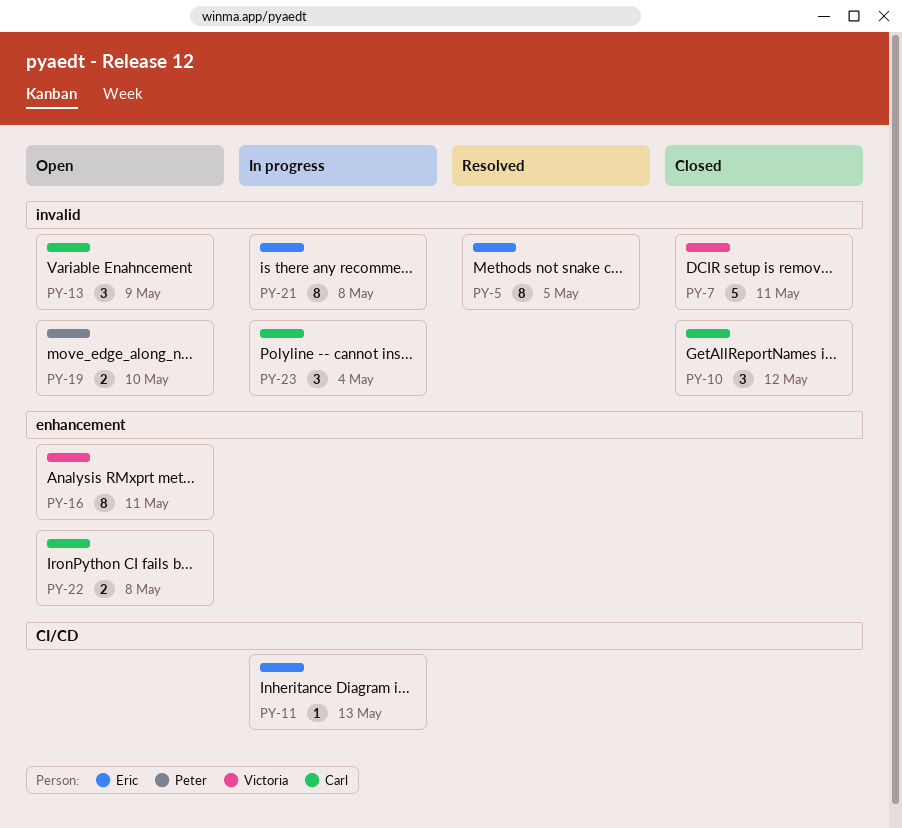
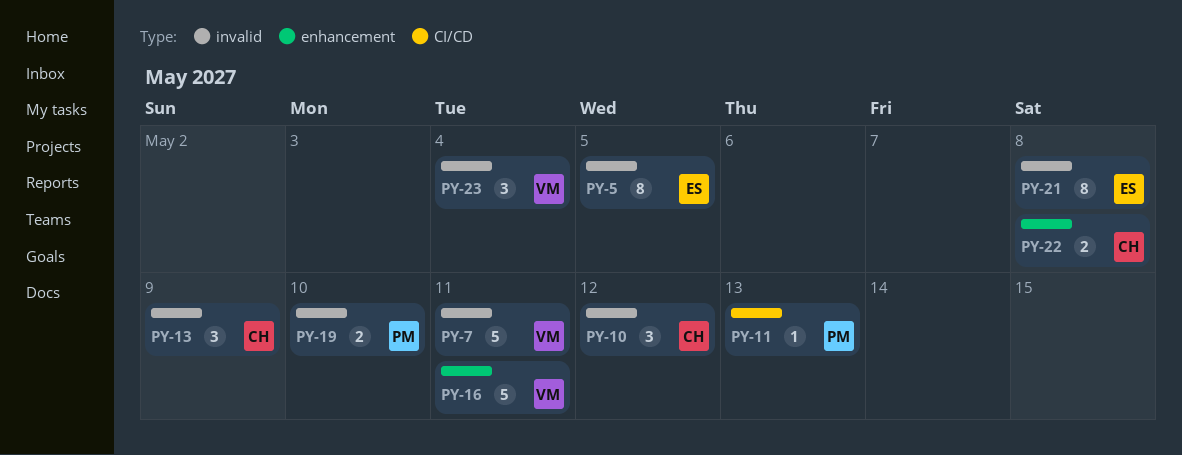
PY-11, owner: Eric -> Peter
PY-16, estimate: 8 -> 5
PY-23, owner: Carl -> Victoria

